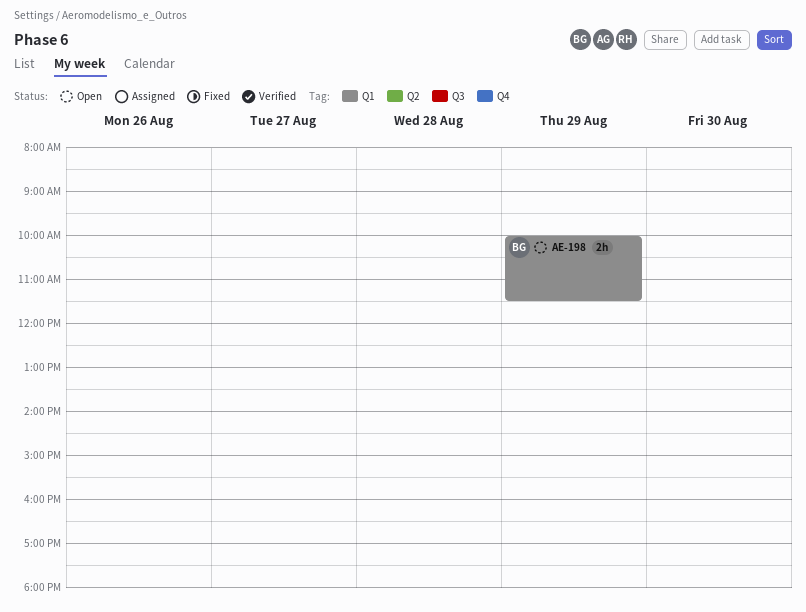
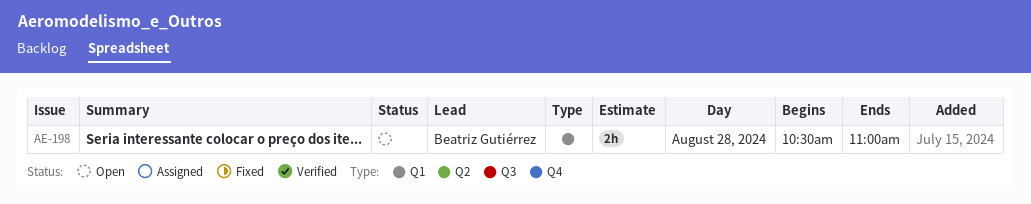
AE-198, day: Aug 29 -> Aug 28
AE-198, begins: 10:00 -> 10:30
AE-198, ends: 11:30 -> 11:00

